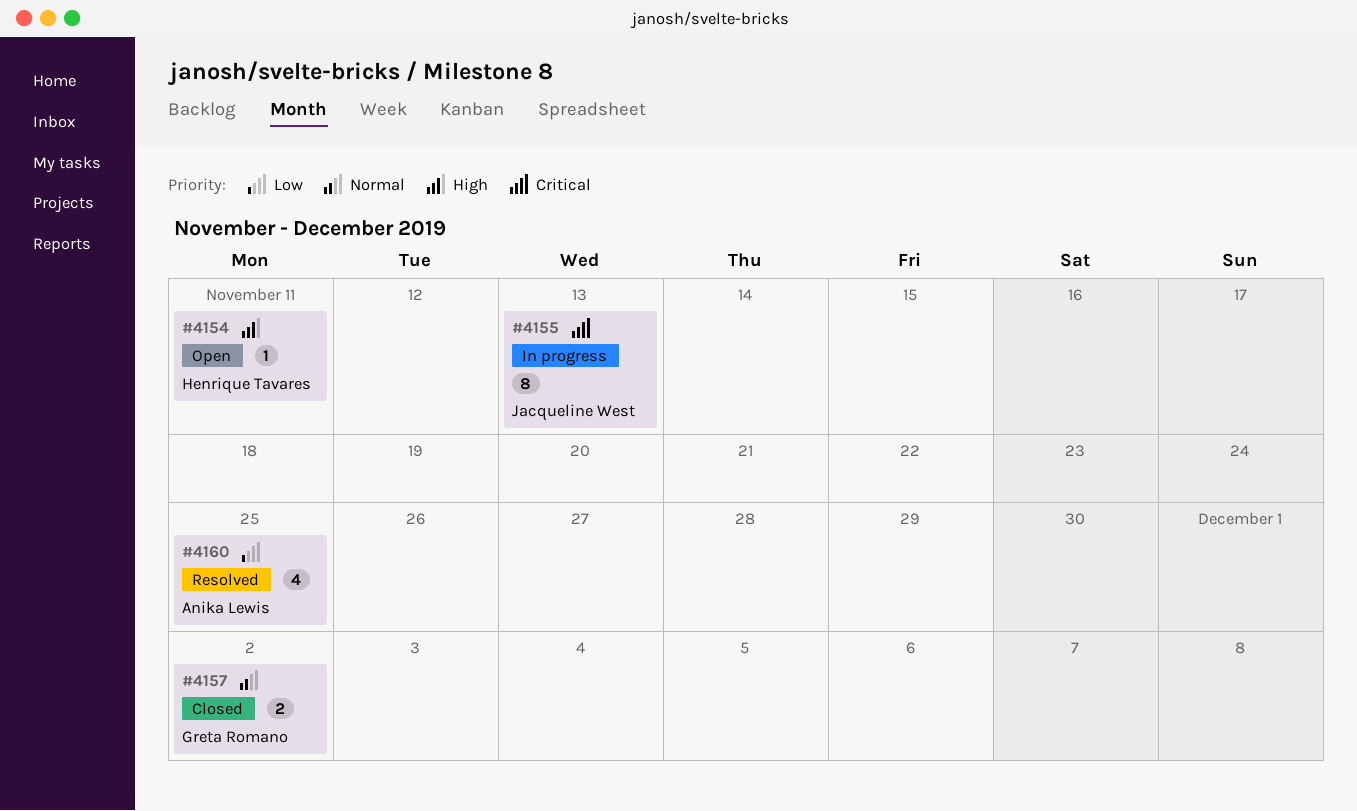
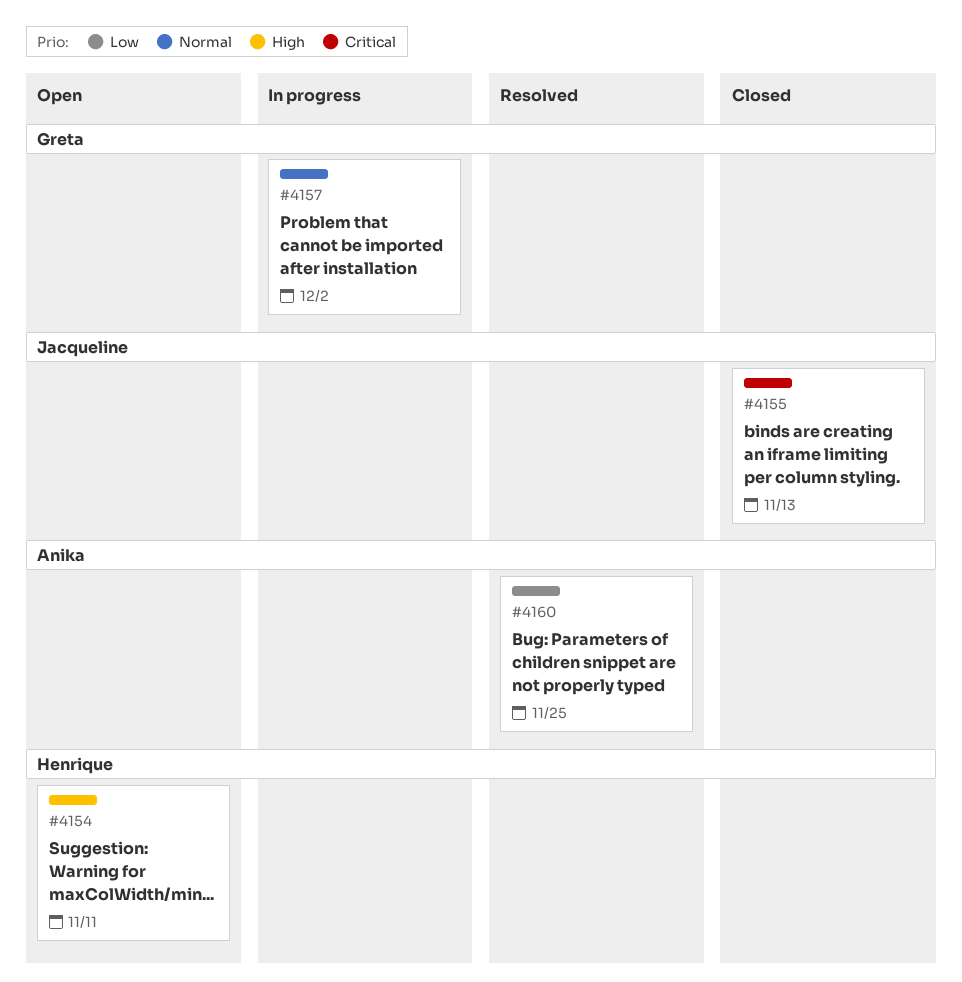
#4155, status: In progress -> Closed
#4157, status: Closed -> In progress

